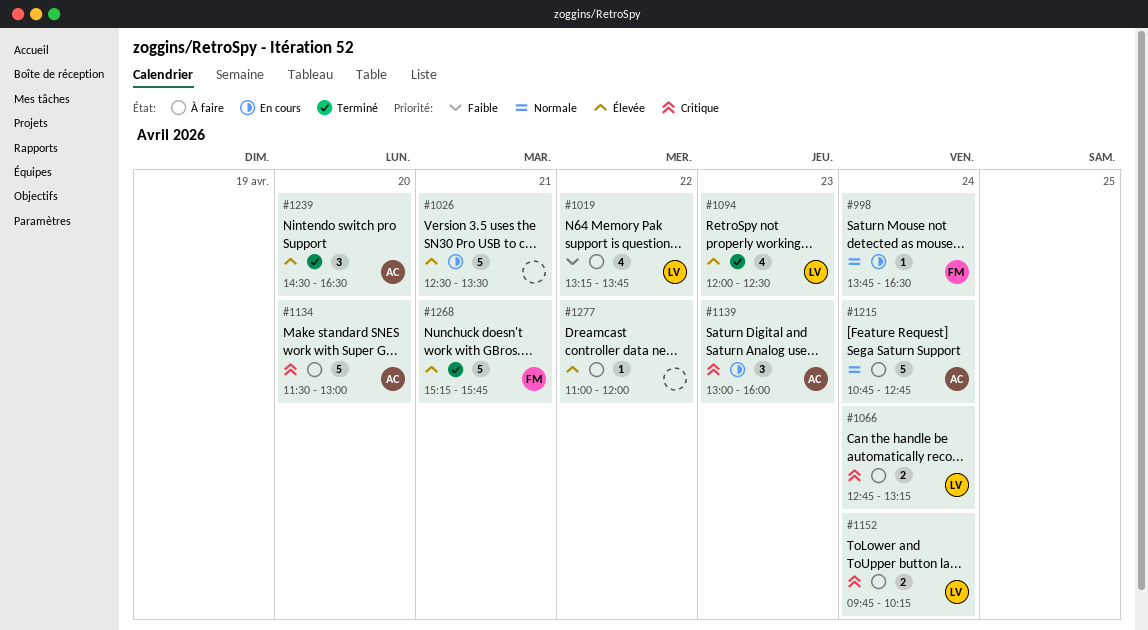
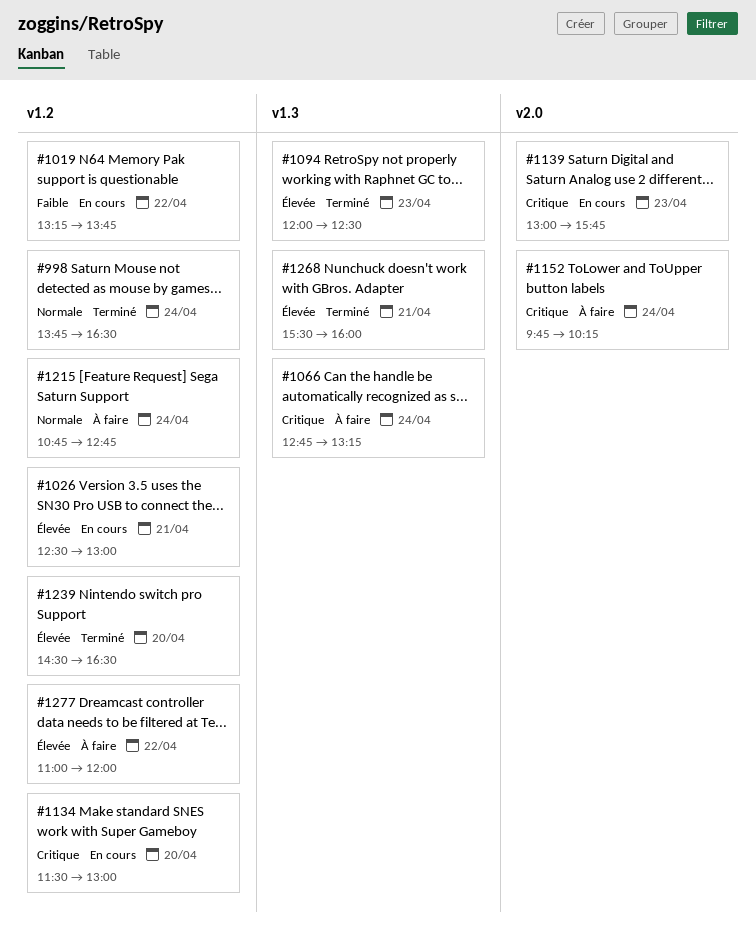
#998, status: En cours -> Terminé
#1019, status: À faire -> En cours
#1026, ends: 13:30 -> 13:00
#1134, status: À faire -> En cours
#1139, ends: 16:00 -> 15:45
#1268, begins: 15:15 -> 15:30
#1268, ends: 15:45 -> 16:00

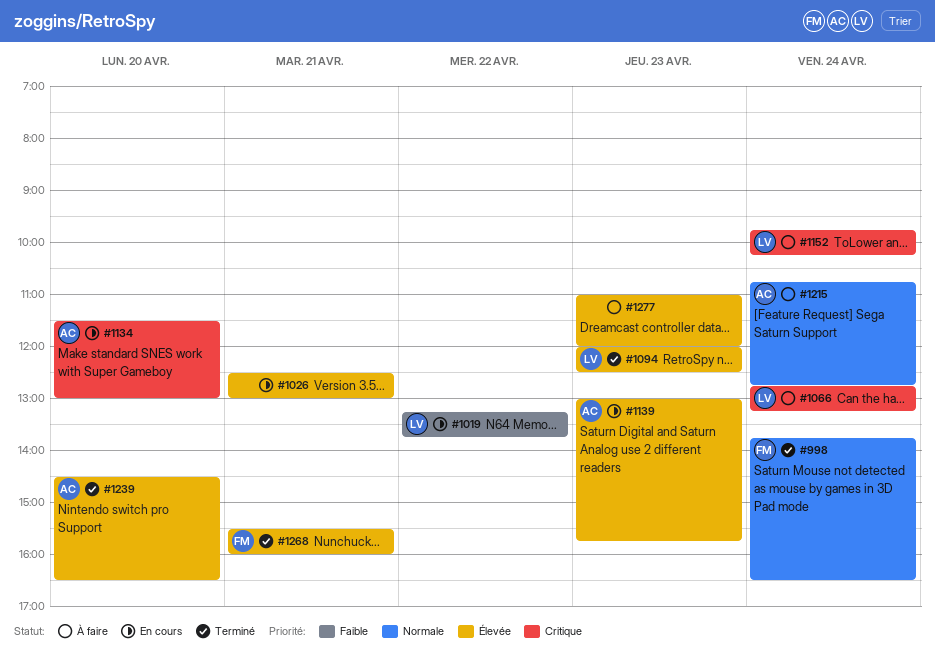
#1139, priority: Critique -> Élevée
#1277, day: Apr 22 -> Apr 23

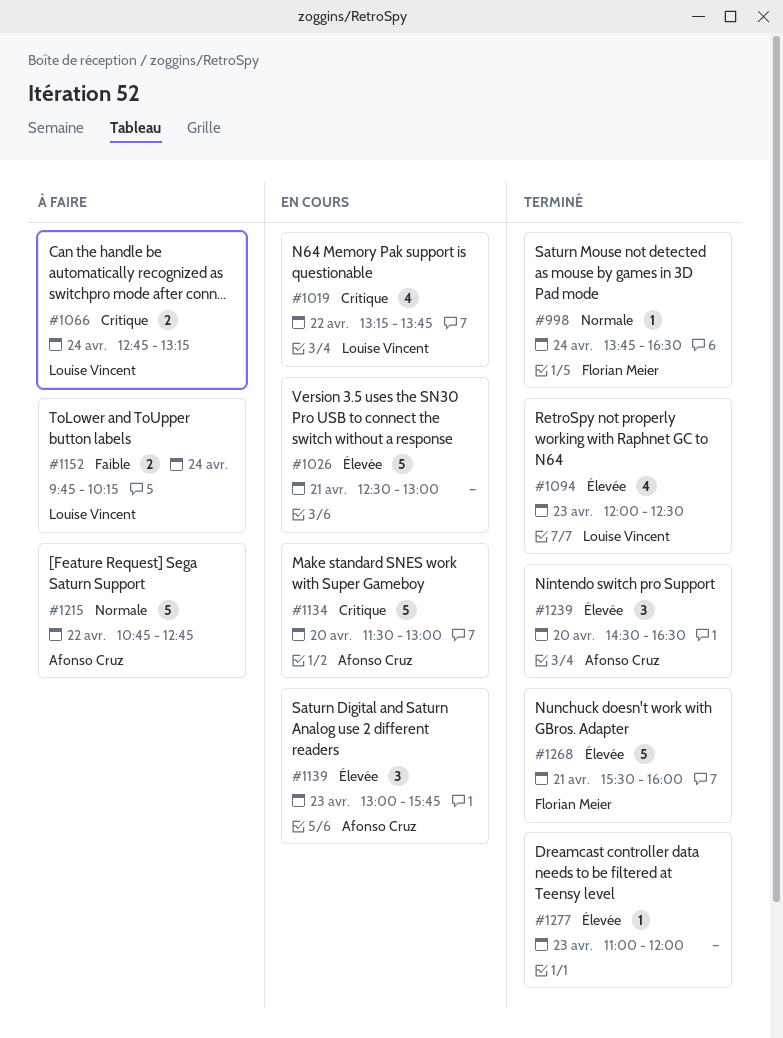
#1019, priority: Faible -> Critique
#1152, priority: Critique -> Faible
#1215, day: Apr 24 -> Apr 22
#1277, status: À faire -> Terminé

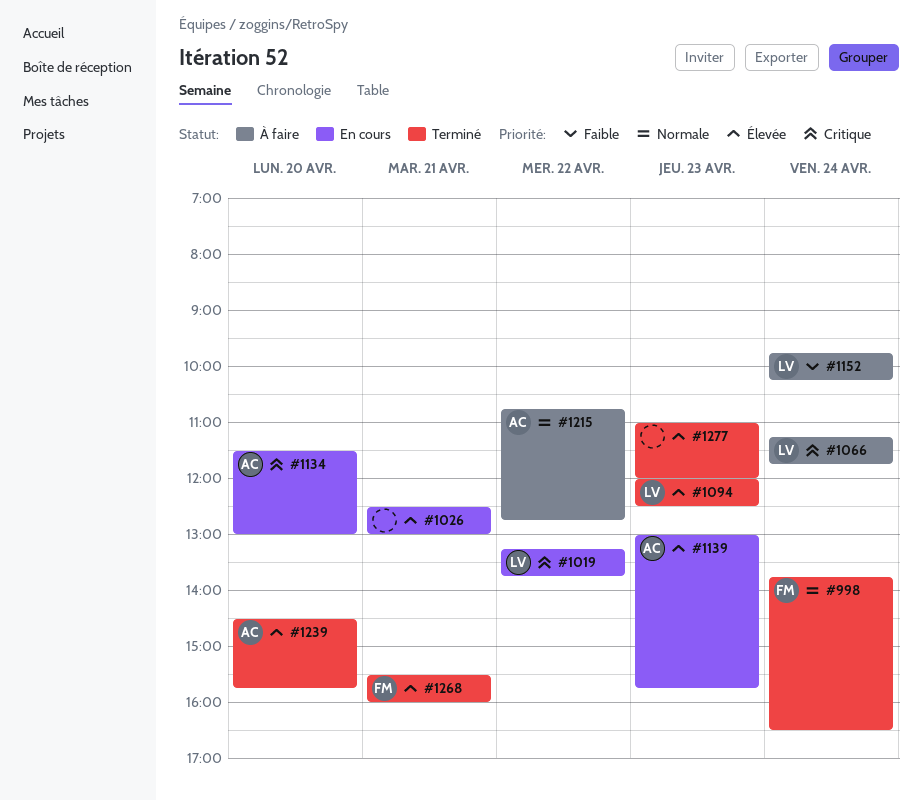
#1066, begins: 12:45 -> 11:15
#1066, ends: 13:15 -> 11:45
#1239, ends: 16:30 -> 15:45

